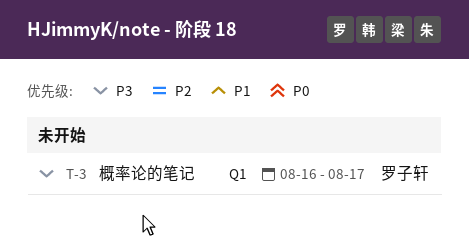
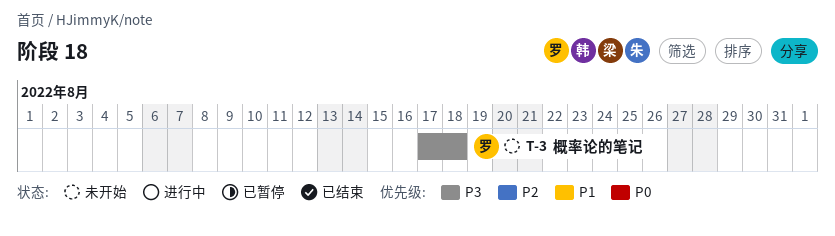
T-3, start: Aug 16 -> Aug 17
T-3, due: Aug 17 -> Aug 18

